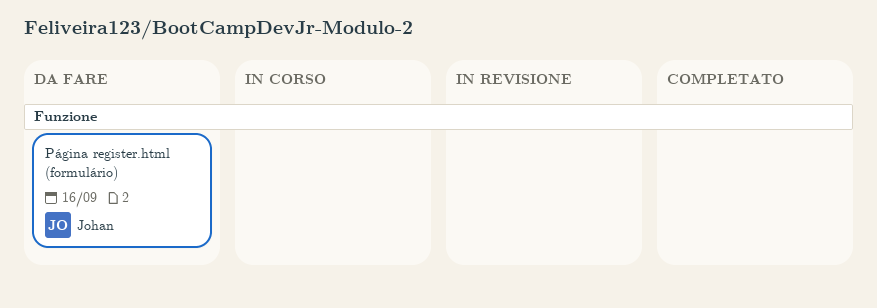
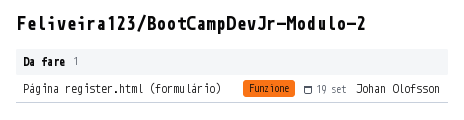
Página register.html (formulário), due: Sep 16 -> Sep 19

